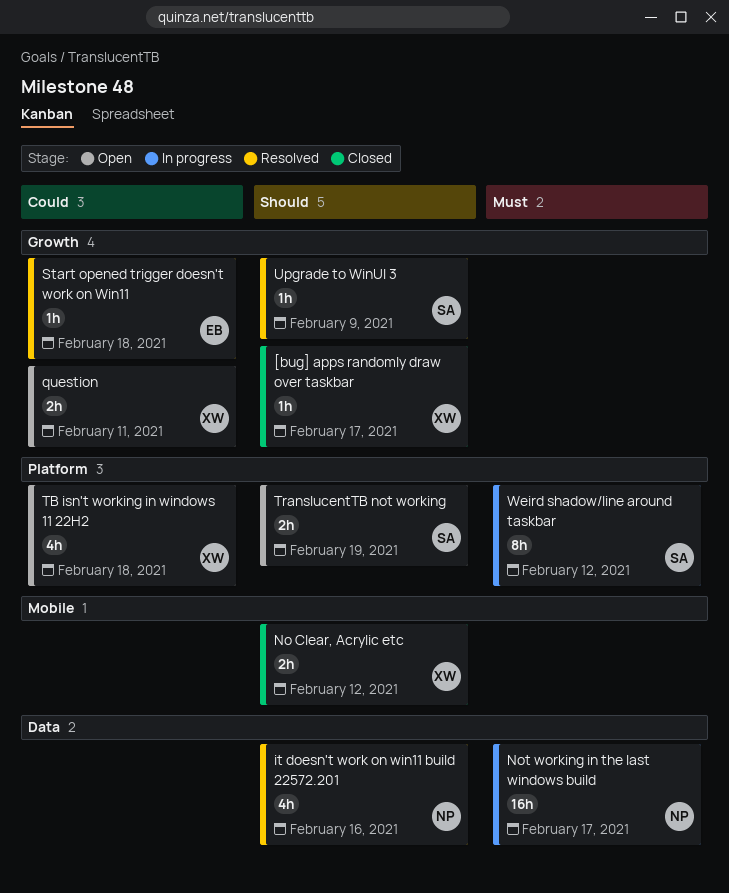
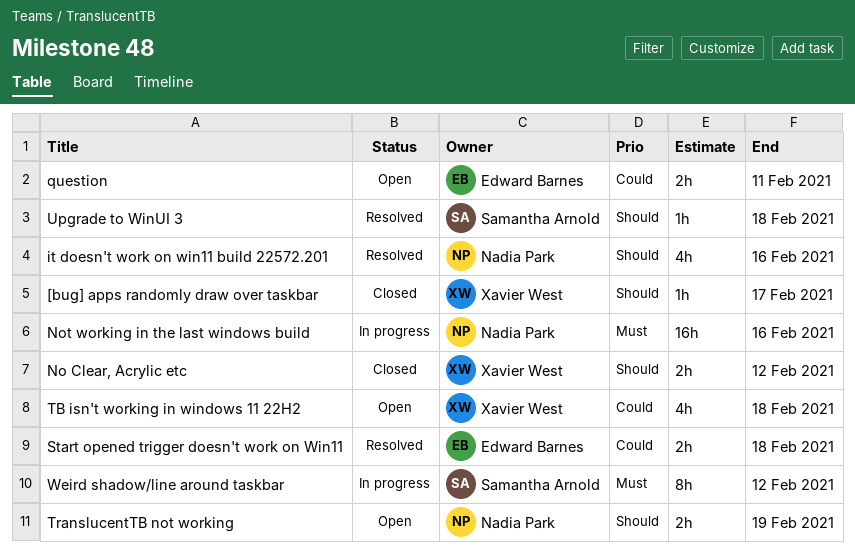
Not working in the last windows build, due: Feb 17 -> Feb 16
question, owner: Xavier West -> Edward Barnes
Start opened trigger doesn't work on Win11, estimate: 1h -> 2h
TranslucentTB not working, owner: Samantha Arnold -> Nadia Park
Upgrade to WinUI 3, due: Feb 9 -> Feb 18

